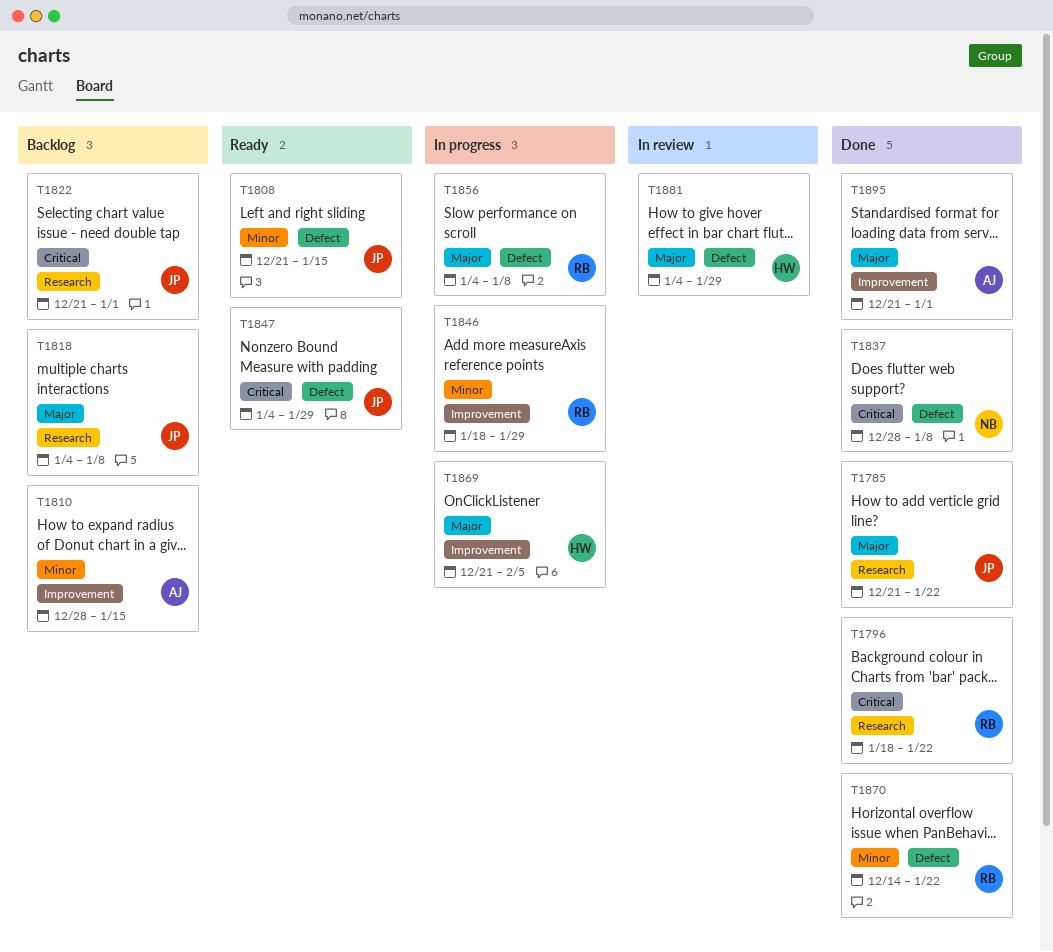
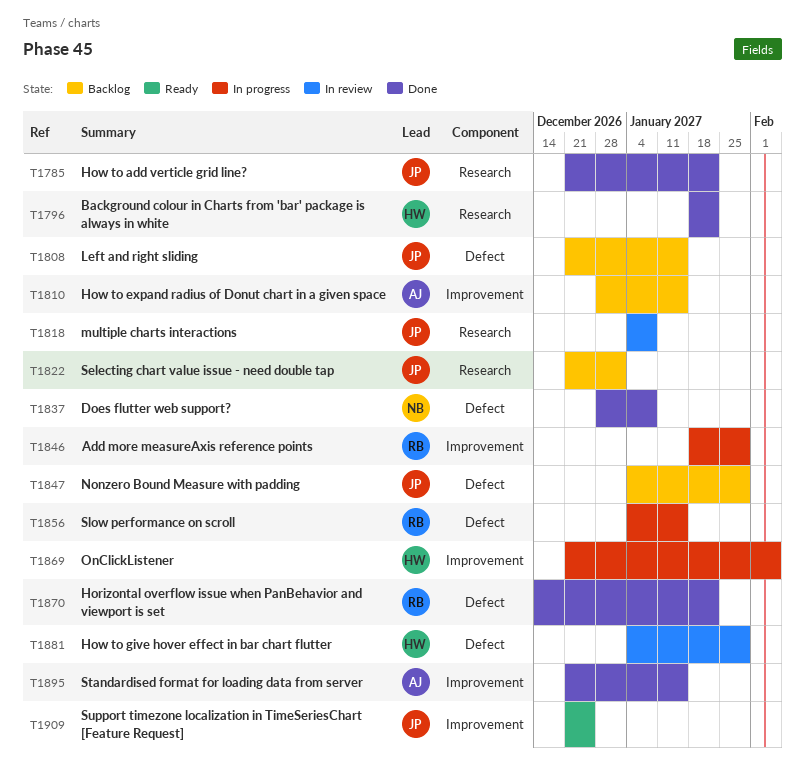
T1796, owner: RB -> HW
T1808, status: Ready -> Backlog
T1818, status: Backlog -> In review
T1847, status: Ready -> Backlog
T1856, due: Jan 8 -> Jan 15
T1895, due: Jan 1 -> Jan 15
T1909: none -> present

